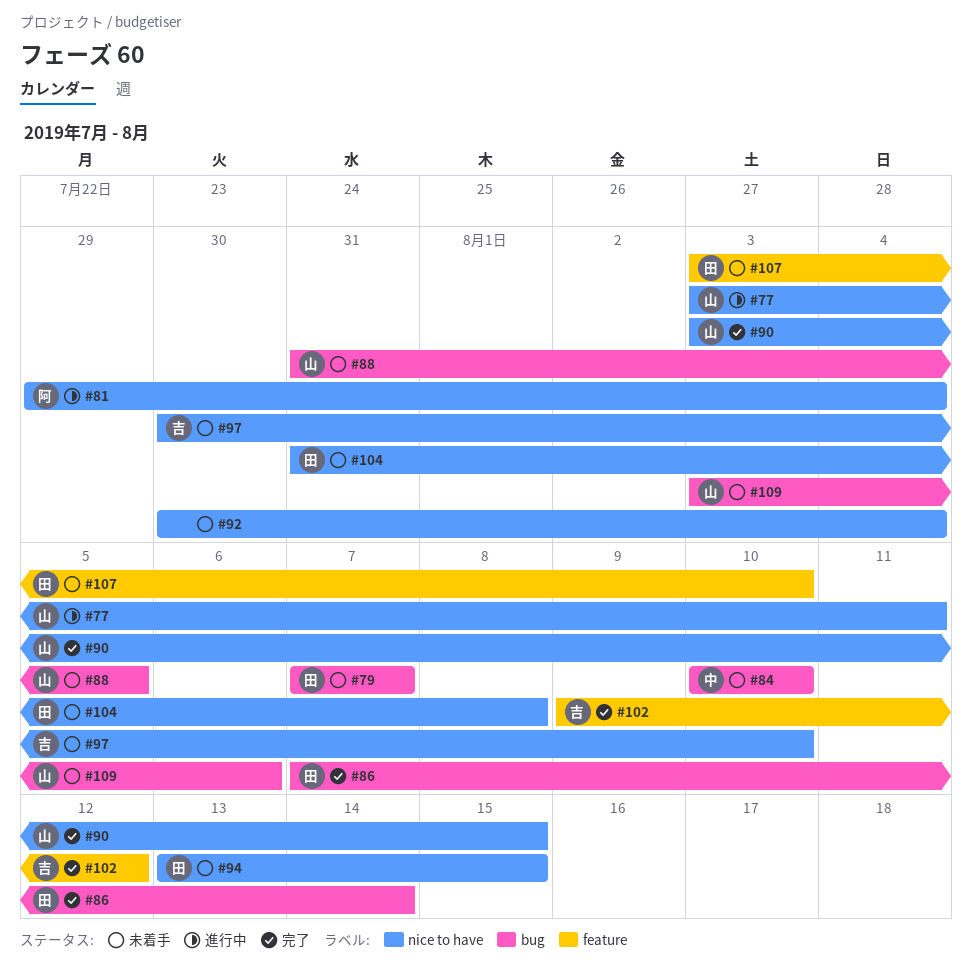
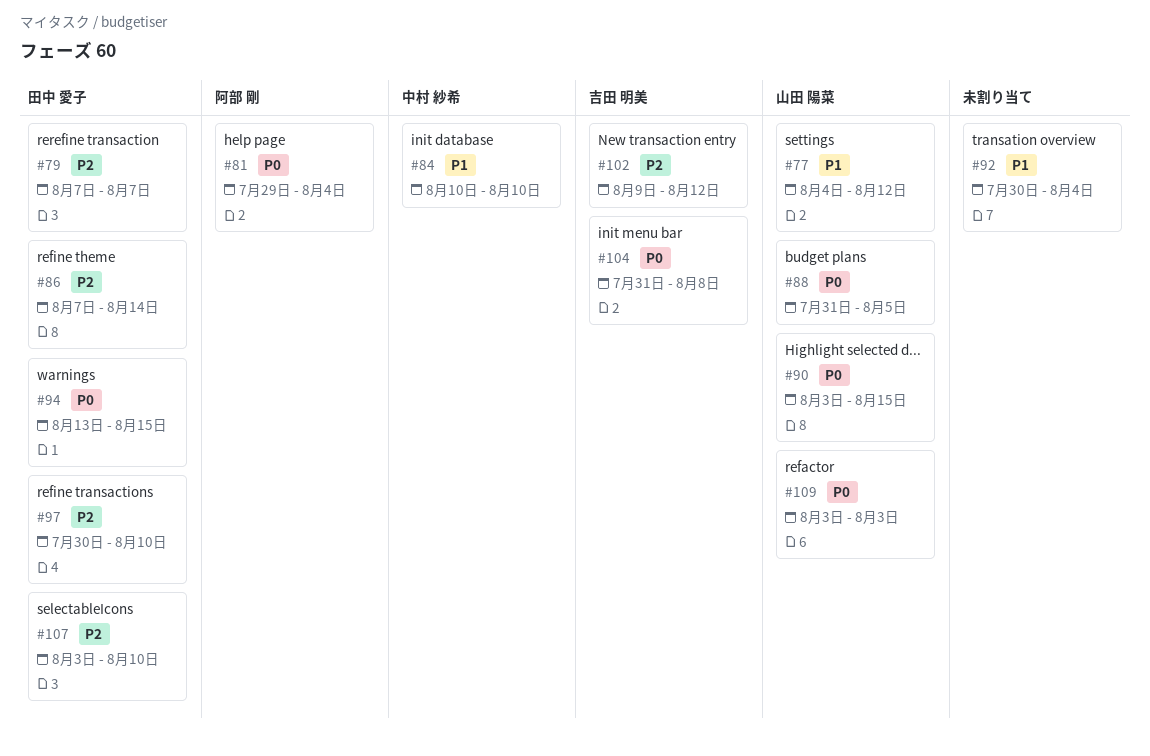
#77, start: Aug 3 -> Aug 4
#77, due: Aug 11 -> Aug 12
#97, owner: 吉田 明美 -> 田中 愛子
#104, owner: 田中 愛子 -> 吉田 明美
#109, due: Aug 6 -> Aug 3

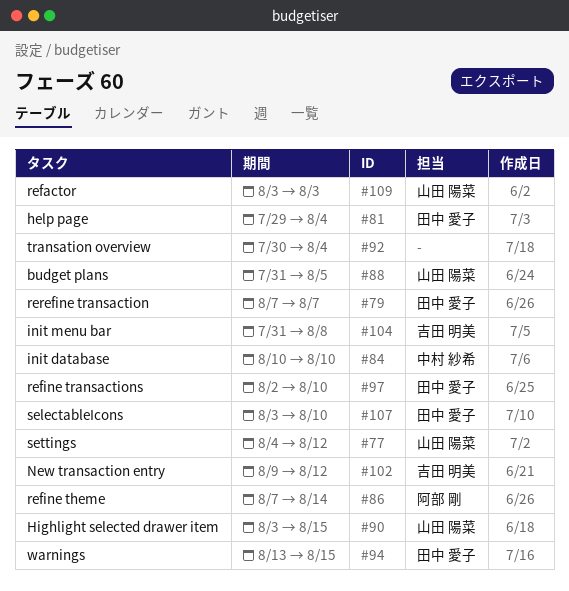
#81, owner: 阿部 剛 -> 田中 愛子
#86, owner: 田中 愛子 -> 阿部 剛
#97, start: Jul 30 -> Aug 2

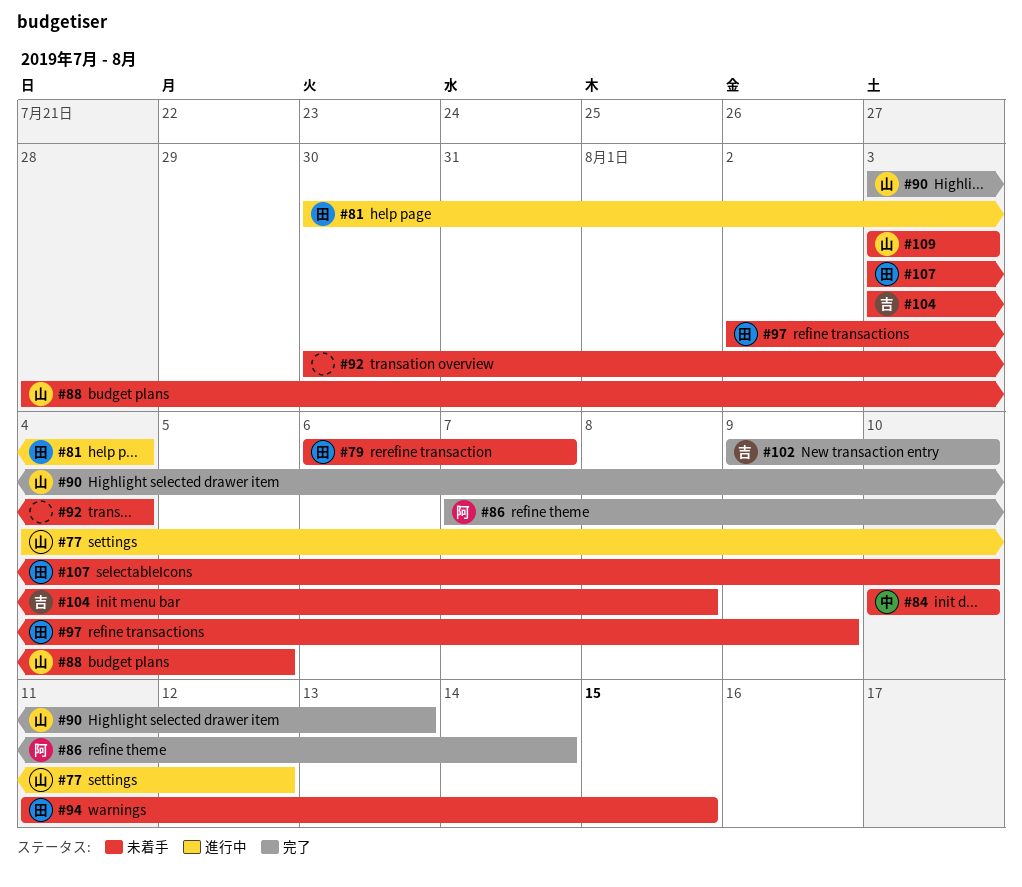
#79, start: Aug 7 -> Aug 6
#81, start: Jul 29 -> Jul 30
#88, start: Jul 31 -> Jul 28
#90, due: Aug 15 -> Aug 13
#94, start: Aug 13 -> Aug 11
#97, due: Aug 10 -> Aug 9
#102, due: Aug 12 -> Aug 10
#104, start: Jul 31 -> Aug 3

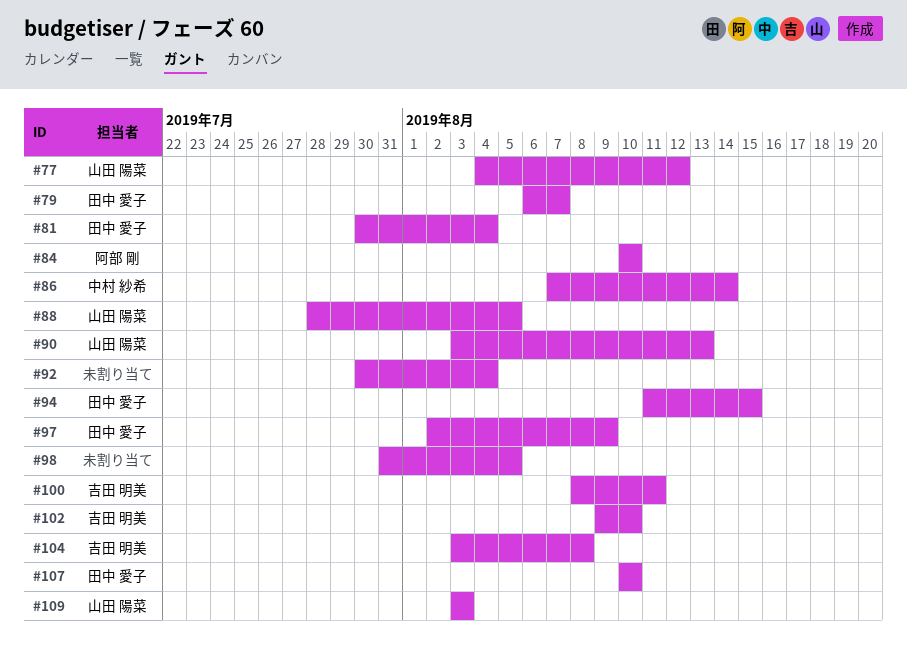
#84, owner: 中村 紗希 -> 阿部 剛
#86, owner: 阿部 剛 -> 中村 紗希
#98: none -> present
#100: none -> present
#107, start: Aug 3 -> Aug 10

